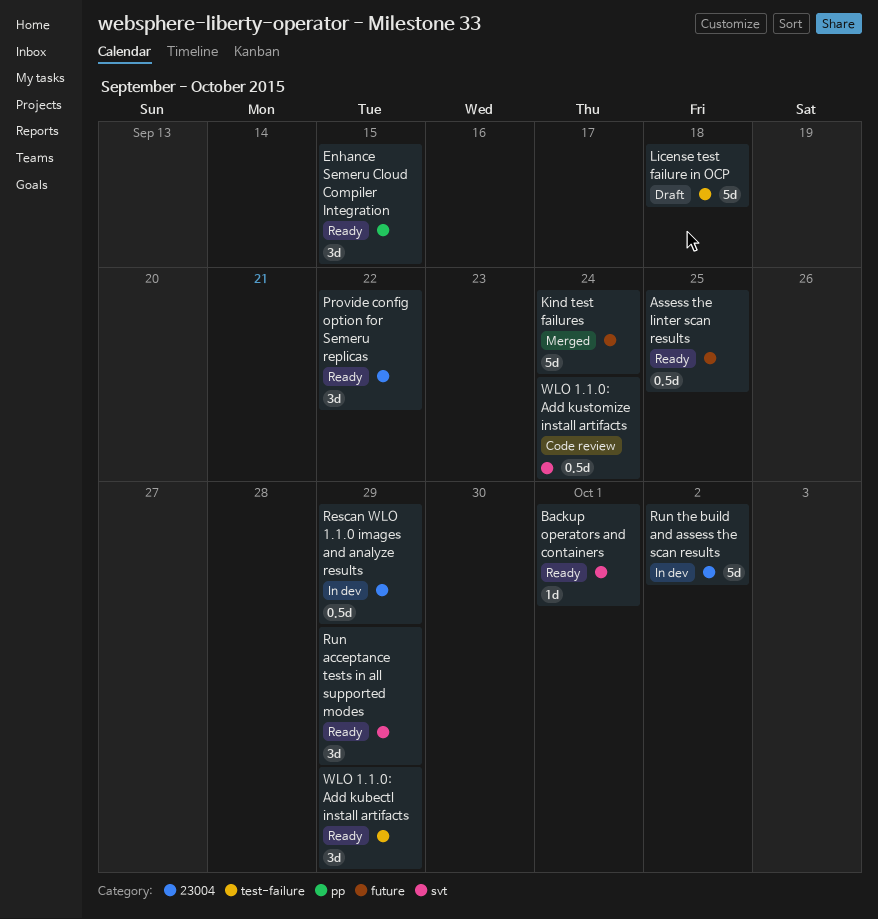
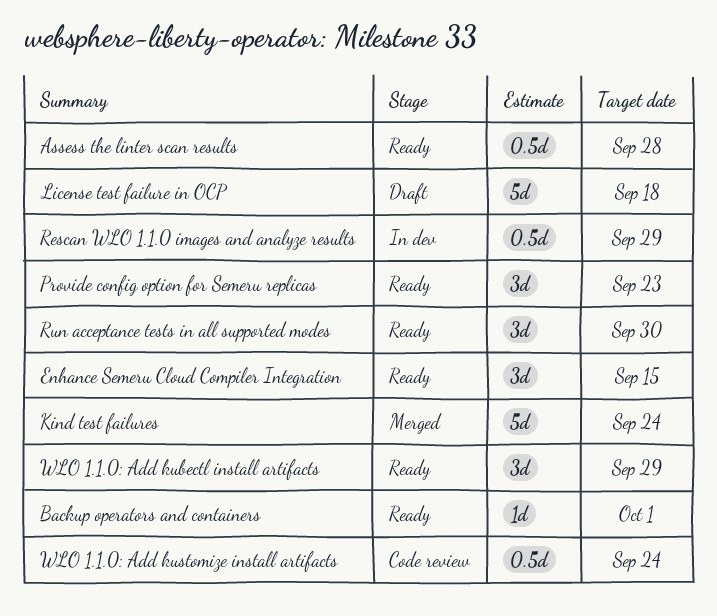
Assess the linter scan results, due: Sep 25 -> Sep 28
Provide config option for Semeru replicas, due: Sep 22 -> Sep 23
Run acceptance tests in all supported modes, due: Sep 29 -> Sep 30
Run the build and assess the scan results: present -> none

